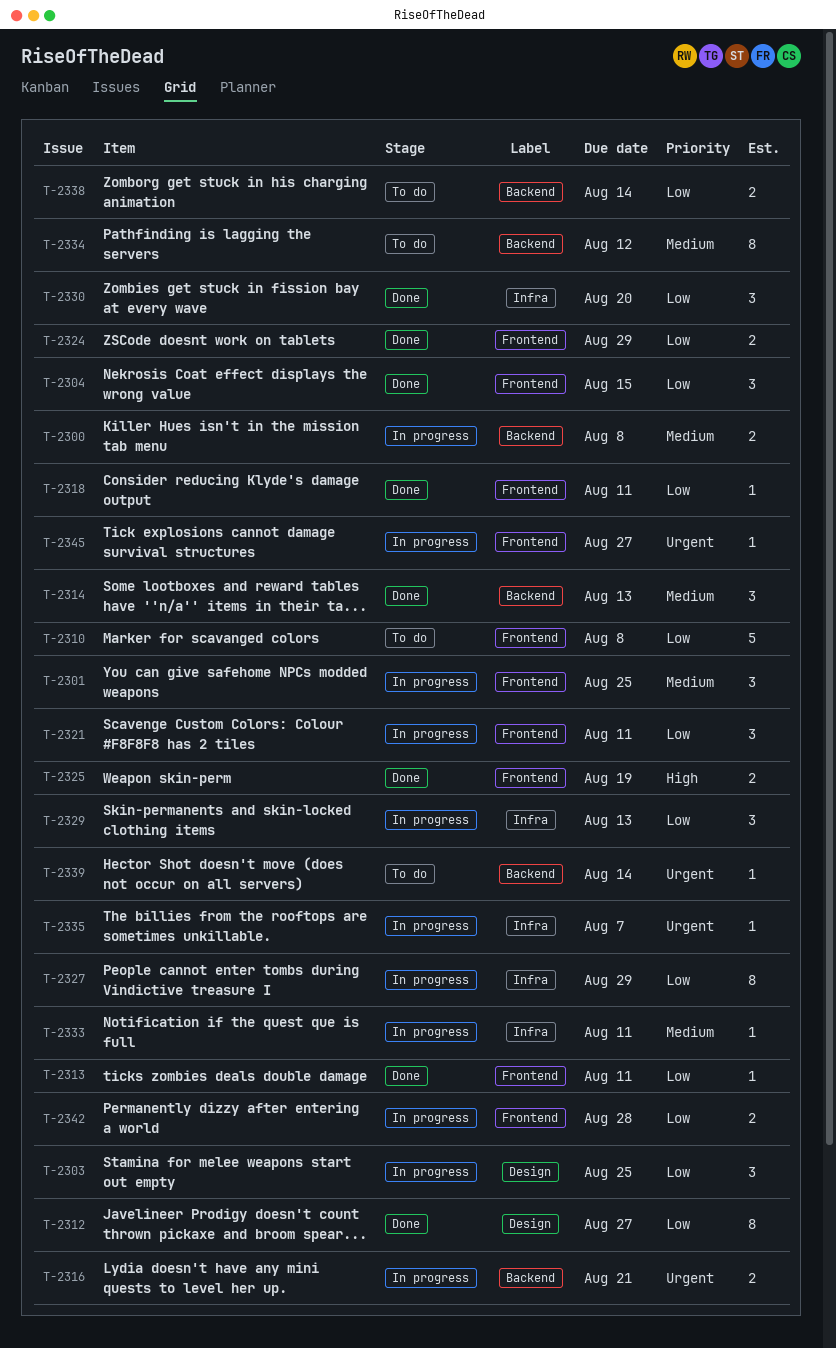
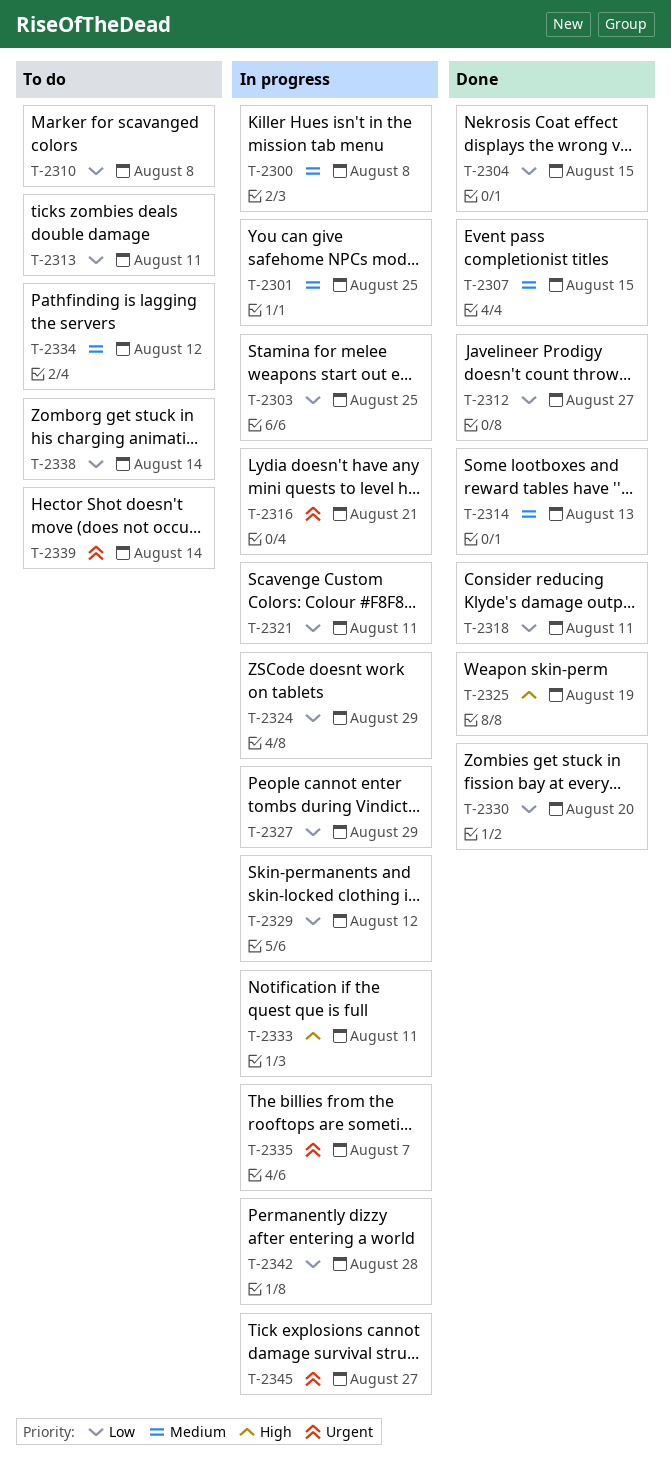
T-2307: none -> present
T-2313, status: Done -> To do
T-2324, status: Done -> In progress
T-2329, due: Aug 13 -> Aug 12
T-2333, priority: Medium -> High

